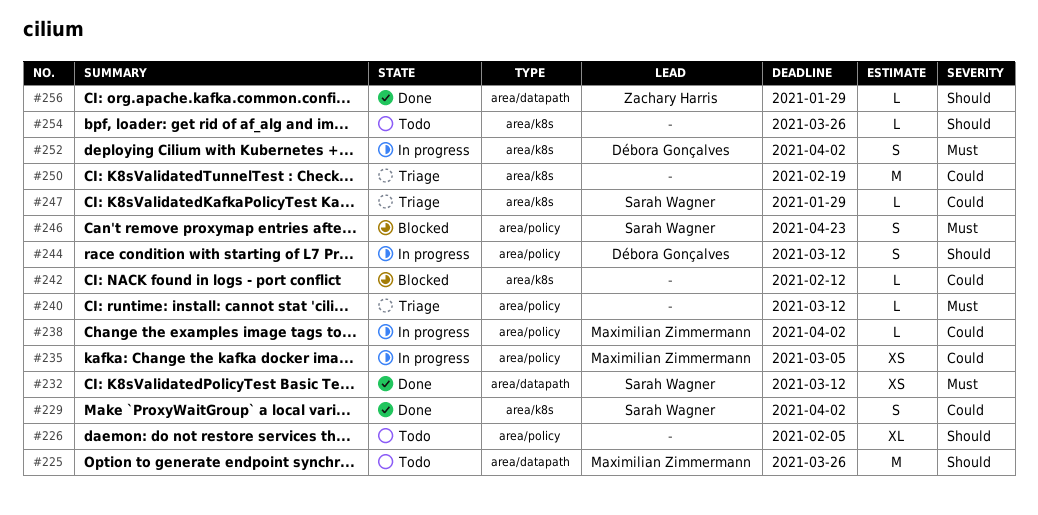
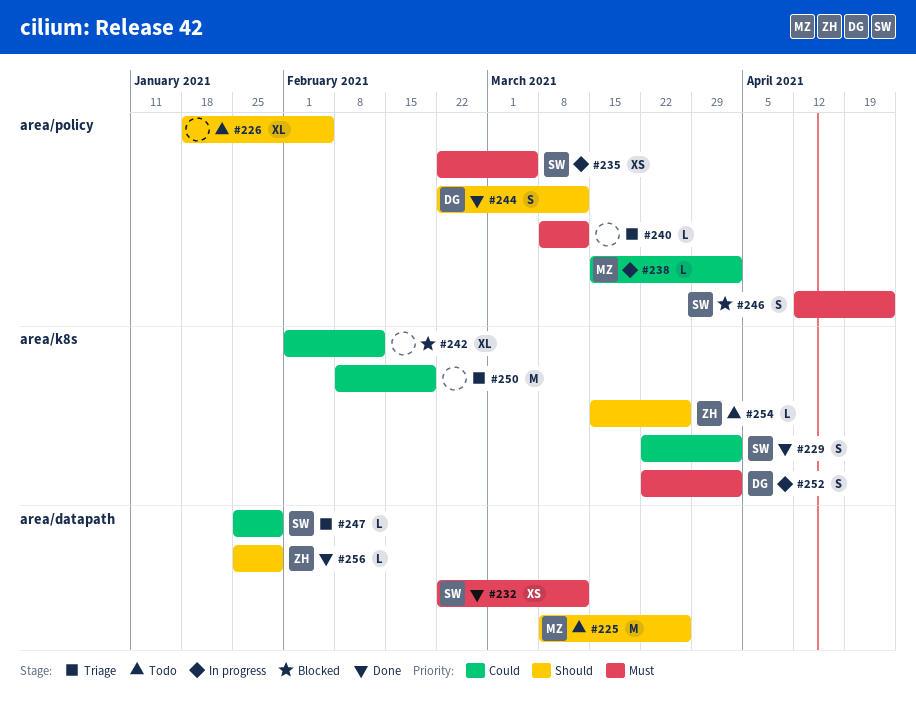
#235, owner: Maximilian Zimmermann -> Sarah Wagner
#235, priority: Could -> Must
#242, estimate: L -> XL
#244, status: In progress -> Done
#247, label: area/k8s -> area/datapath
#254, owner: none -> Zachary Harris

